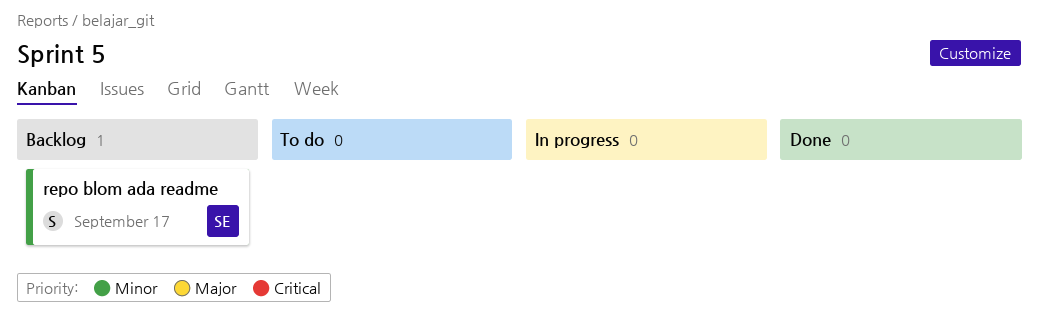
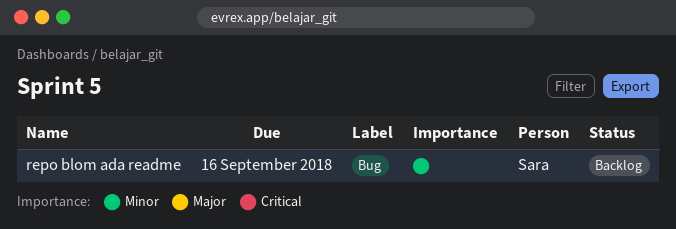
repo blom ada readme, due: Sep 17 -> Sep 16

